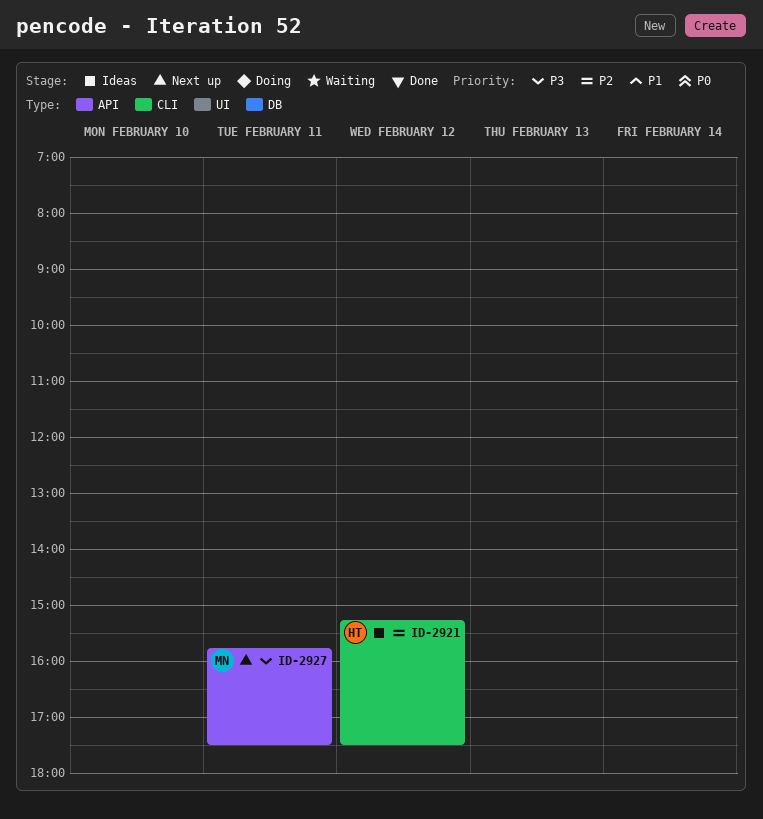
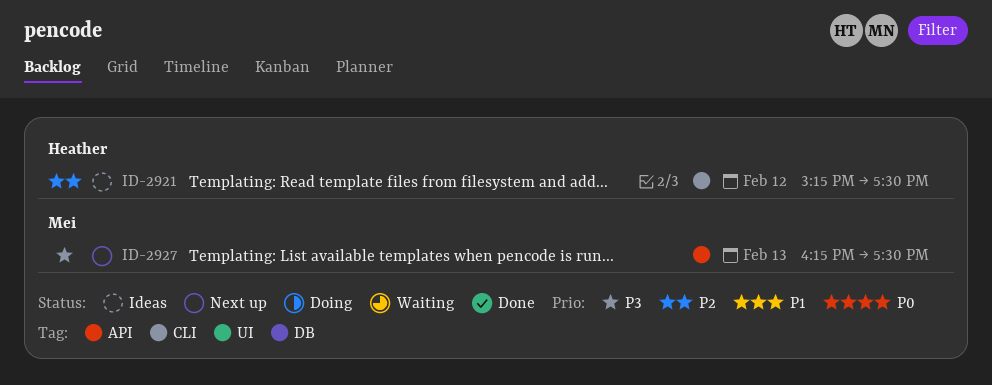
ID-2927, day: Feb 11 -> Feb 13
ID-2927, begins: 15:45 -> 16:15

